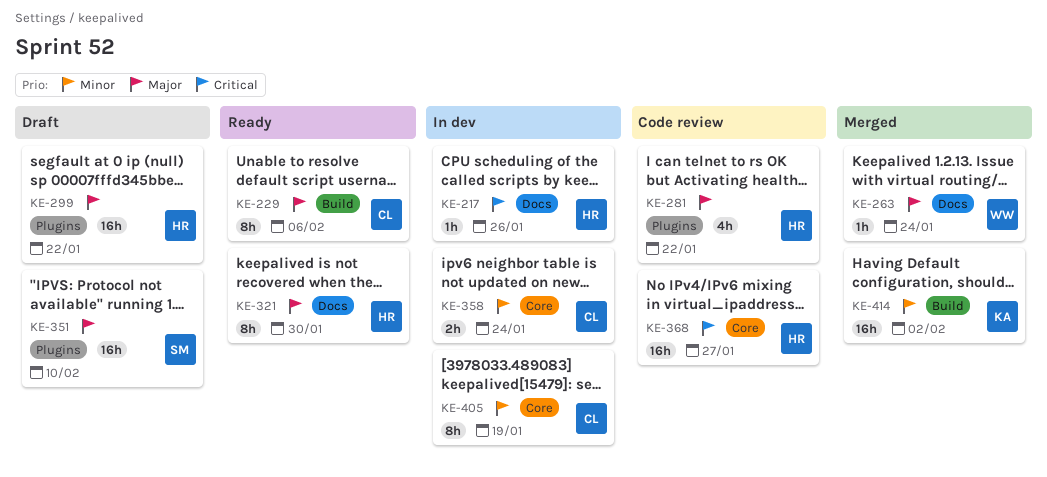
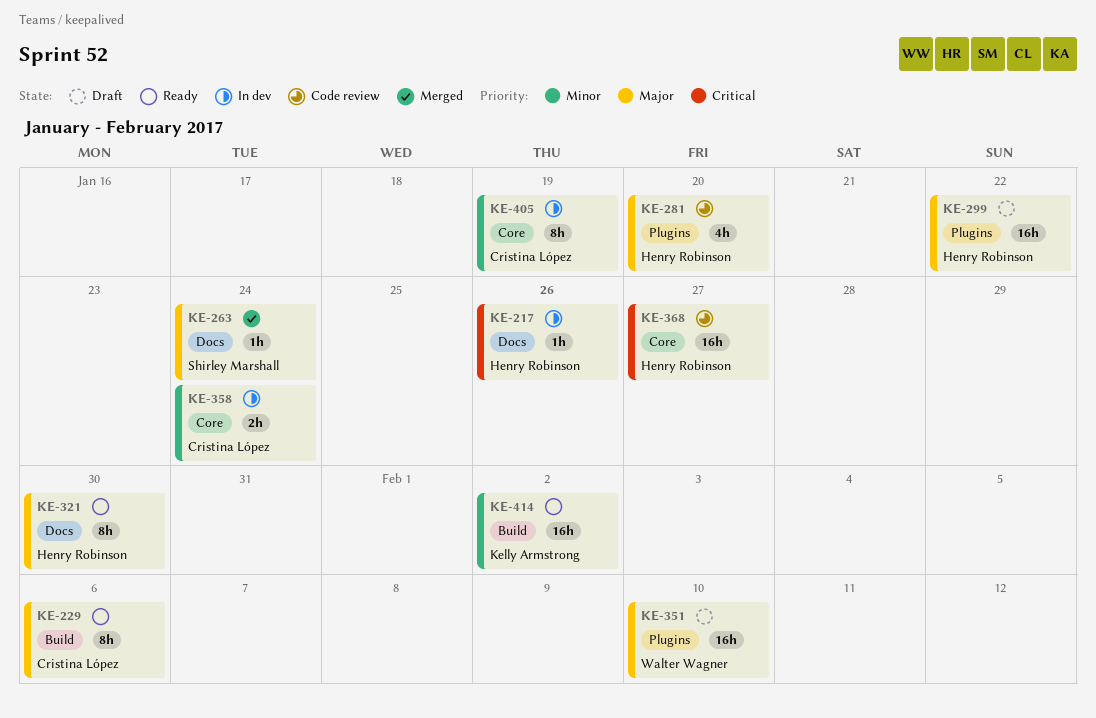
KE-263, owner: Walter Wagner -> Shirley Marshall
KE-281, due: Jan 22 -> Jan 20
KE-351, owner: Shirley Marshall -> Walter Wagner
KE-414, status: Merged -> Ready

